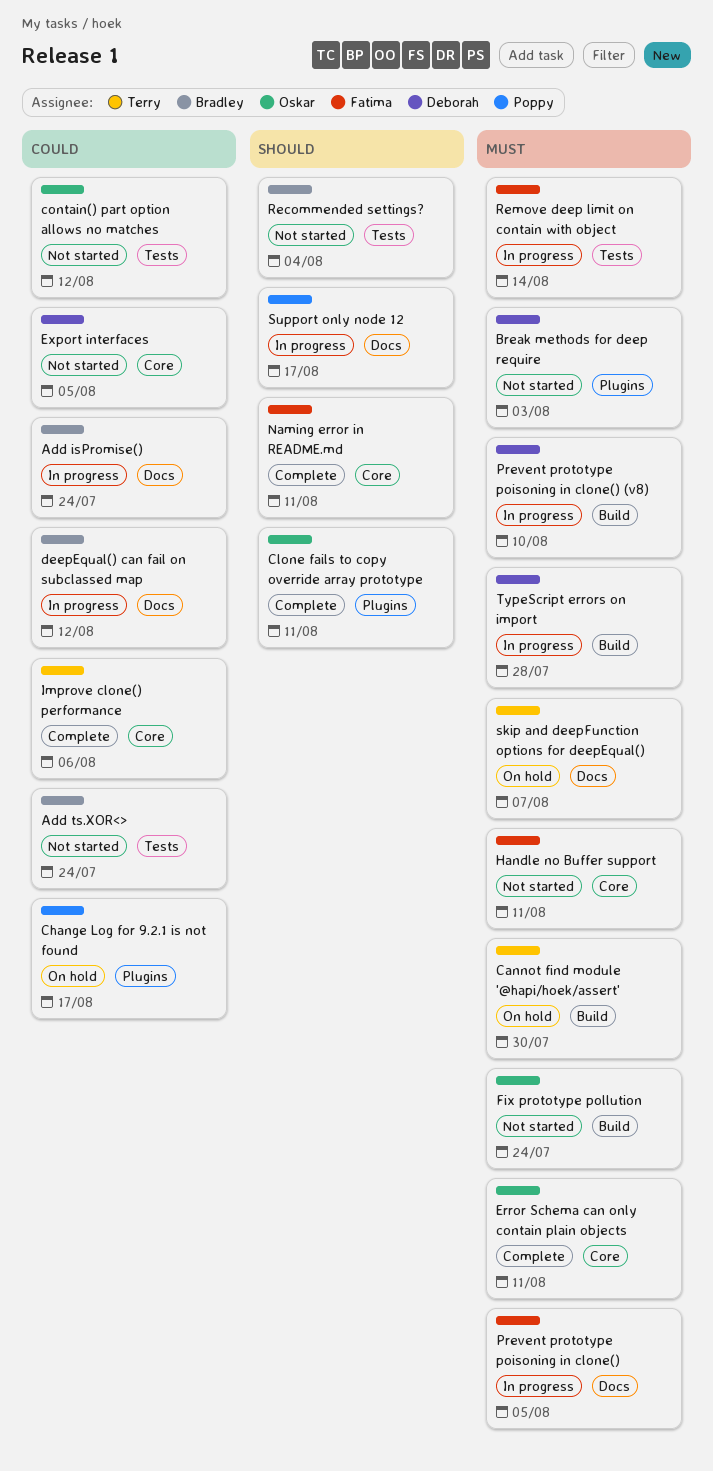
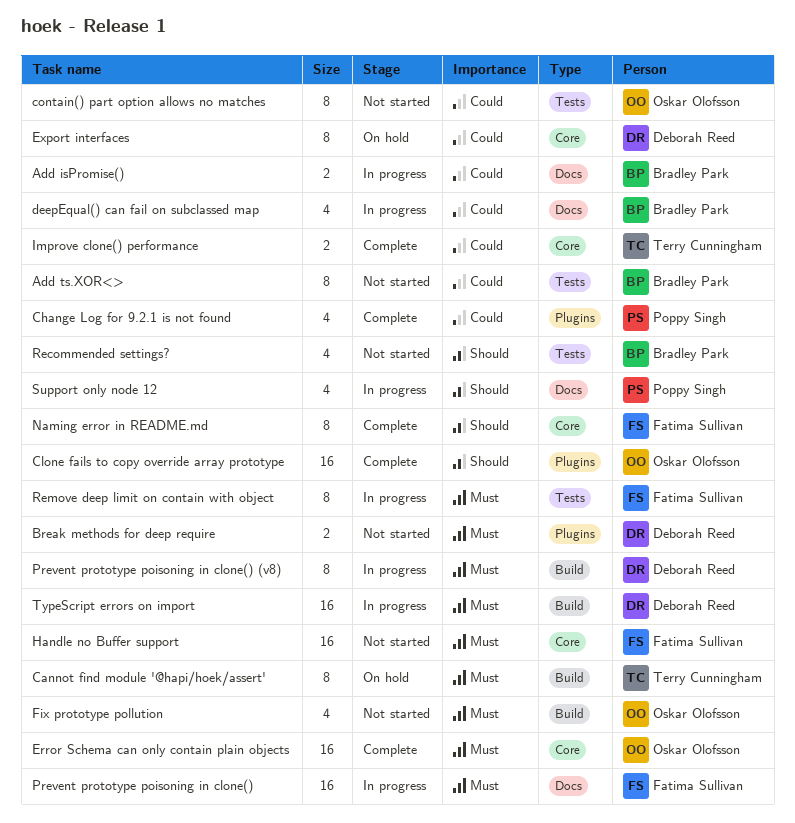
Change Log for 9.2.1 is not found, status: On hold -> Complete
Export interfaces, status: Not started -> On hold
skip and deepFunction options for deepEqual(): present -> none

